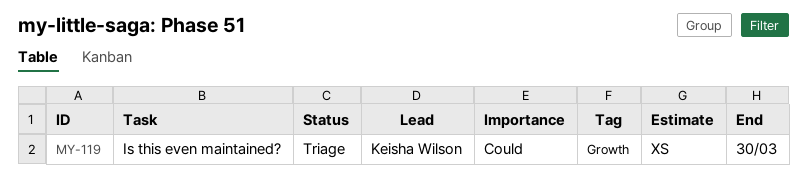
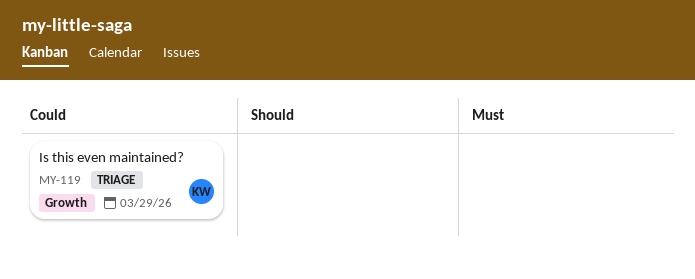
MY-119, due: Mar 30 -> Mar 29

